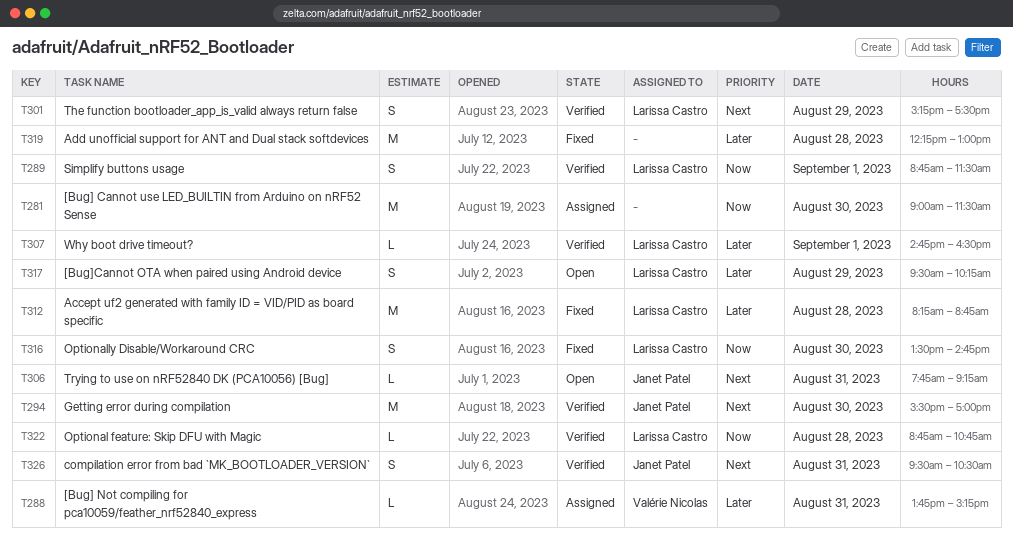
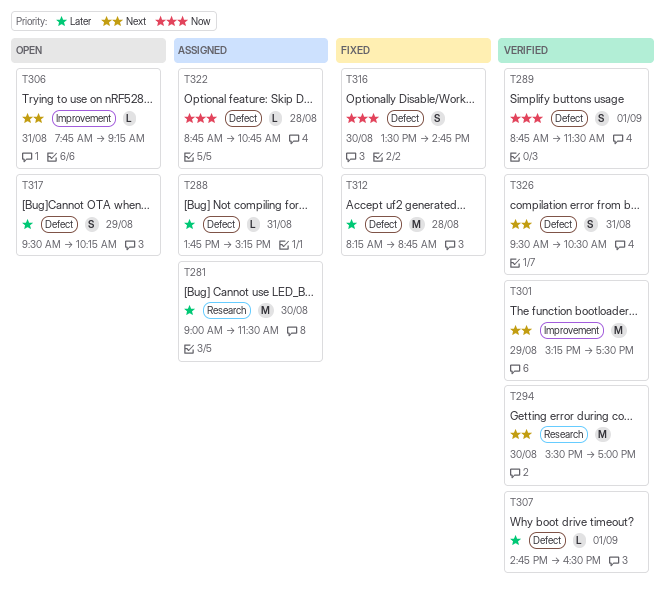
T281, priority: Now -> Later
T301, estimate: S -> M
T319: present -> none
T322, status: Verified -> Assigned

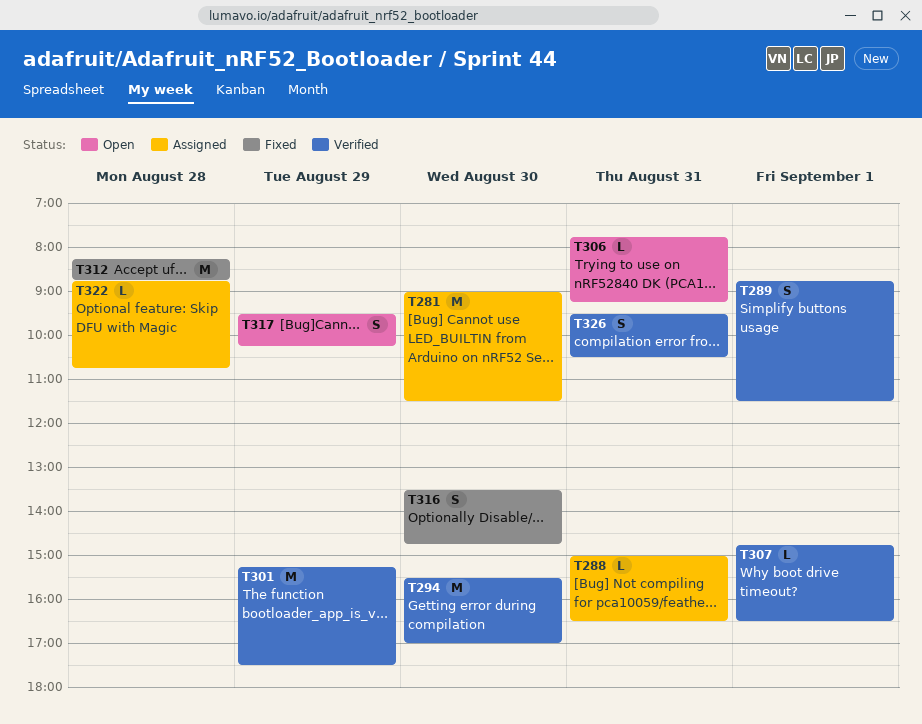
T288, begins: 13:45 -> 15:00
T288, ends: 15:15 -> 16:30

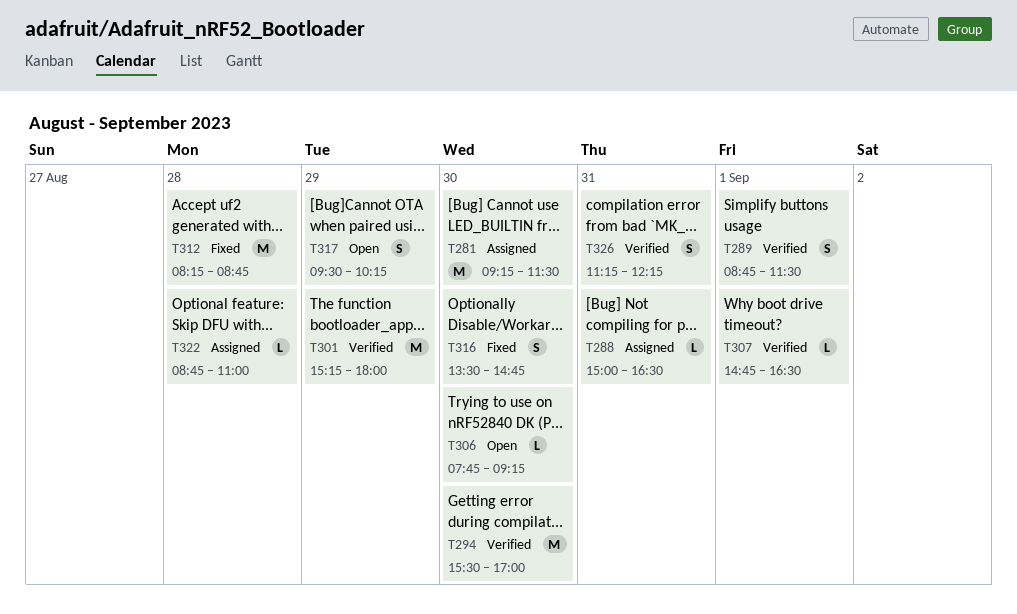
T281, begins: 09:00 -> 09:15
T301, ends: 17:30 -> 18:00
T306, day: Aug 31 -> Aug 30
T322, ends: 10:45 -> 11:00
T326, begins: 09:30 -> 11:15
T326, ends: 10:30 -> 12:15

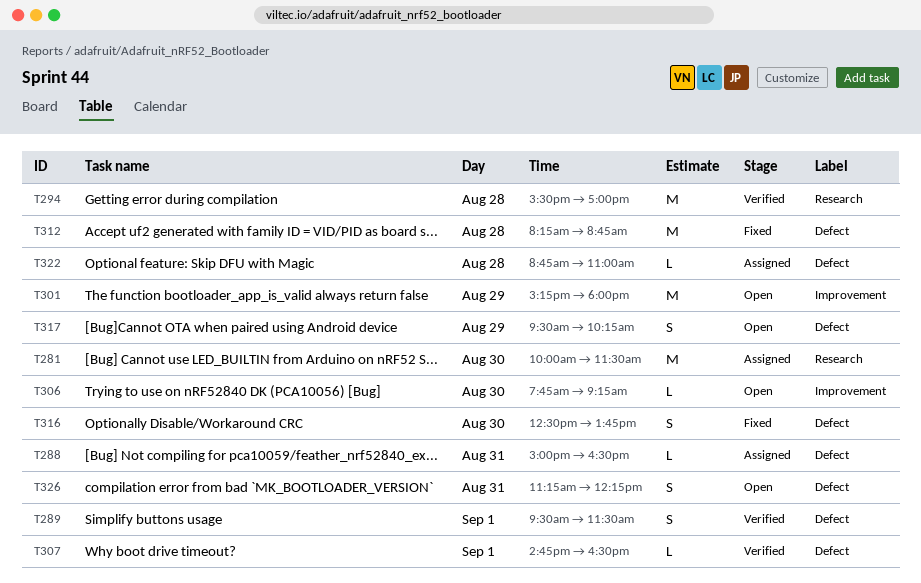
T281, begins: 09:15 -> 10:00
T289, begins: 08:45 -> 09:30
T294, day: Aug 30 -> Aug 28
T301, status: Verified -> Open
T316, begins: 13:30 -> 12:30
T316, ends: 14:45 -> 13:45
T326, status: Verified -> Open

